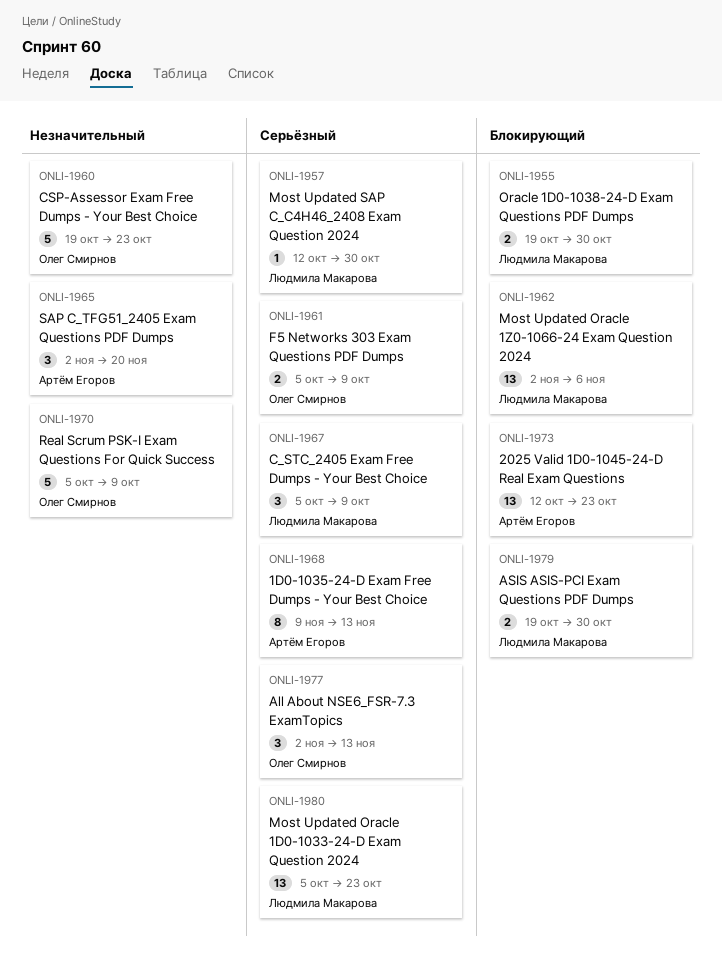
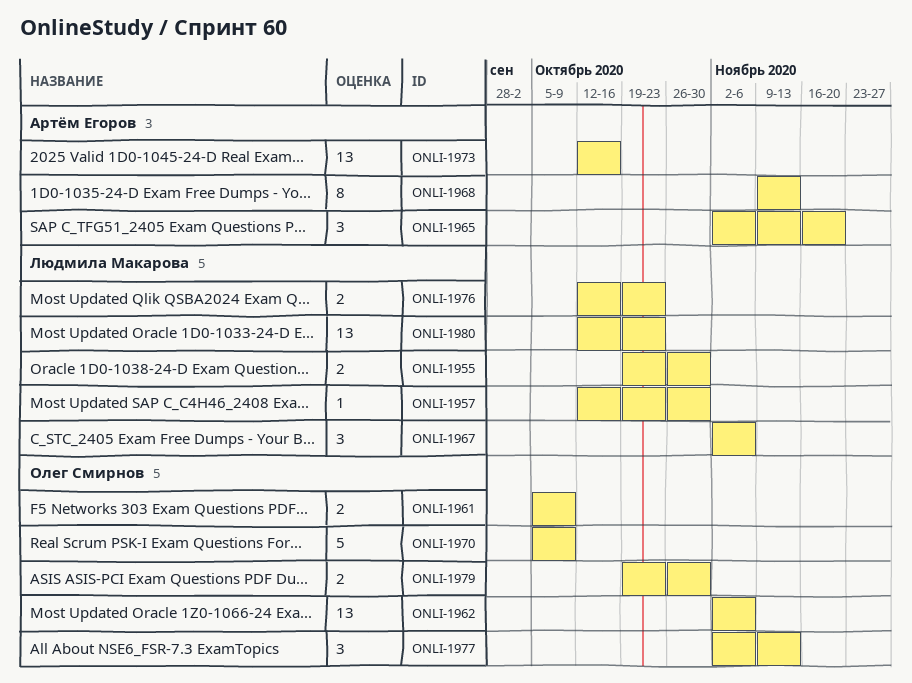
ONLI-1960: present -> none
ONLI-1962, owner: Людмила Макарова -> Олег Смирнов
ONLI-1967, start: Oct 5 -> Nov 2
ONLI-1967, due: Oct 9 -> Nov 6
ONLI-1973, due: Oct 23 -> Oct 16
ONLI-1976: none -> present
ONLI-1979, owner: Людмила Макарова -> Олег Смирнов
ONLI-1980, start: Oct 5 -> Oct 12

